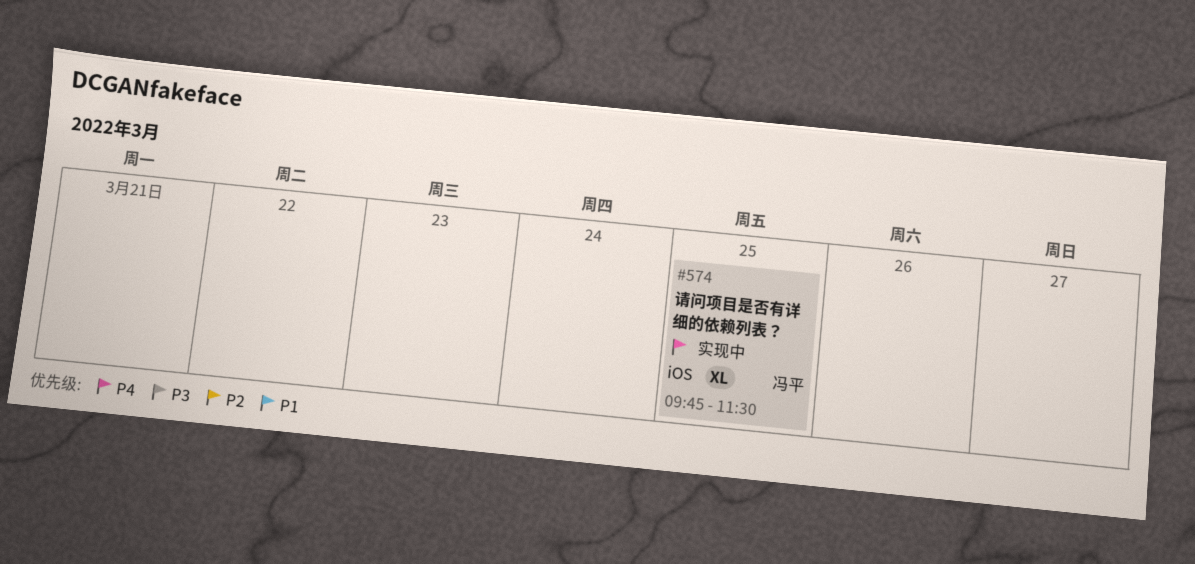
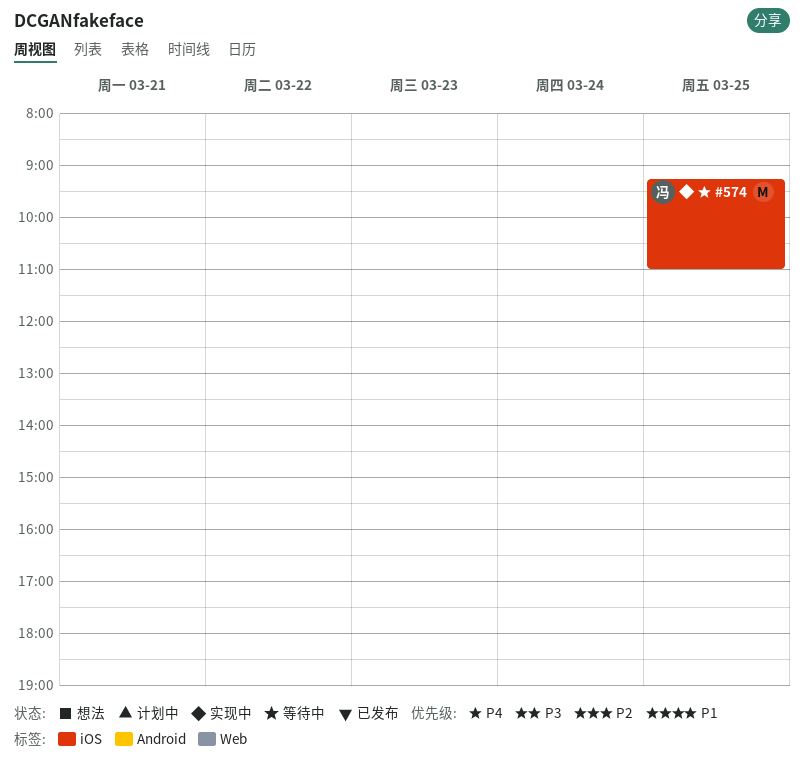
#574, estimate: XL -> M
#574, begins: 09:45 -> 09:15
#574, ends: 11:30 -> 11:00

